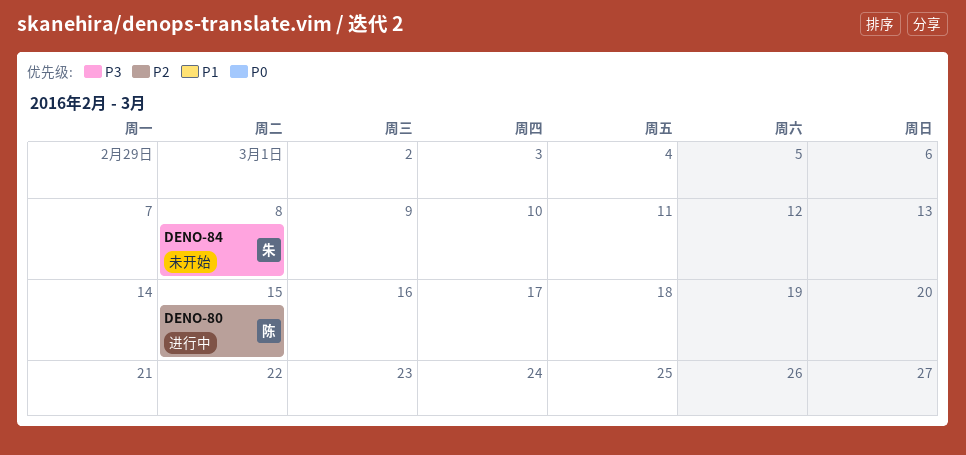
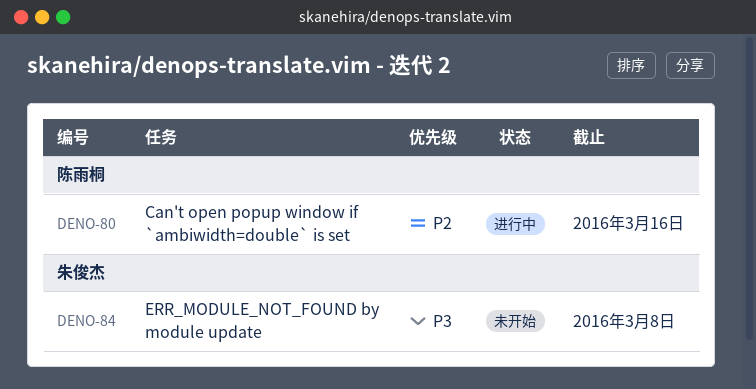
DENO-80, due: Mar 15 -> Mar 16

